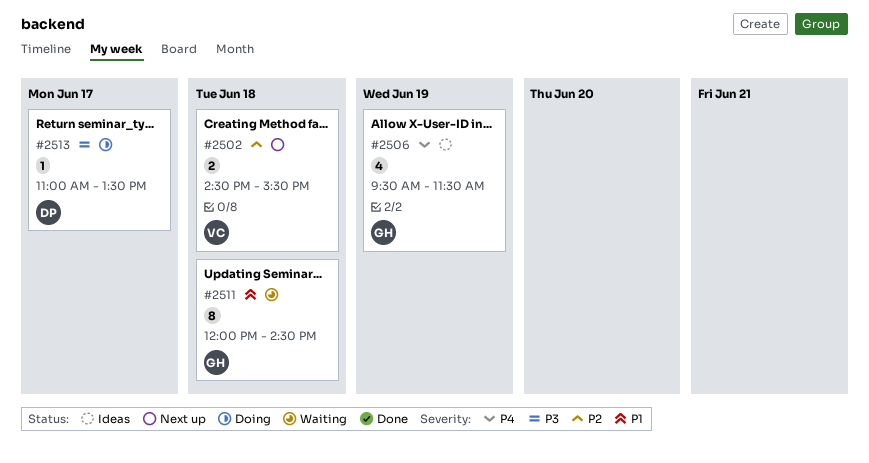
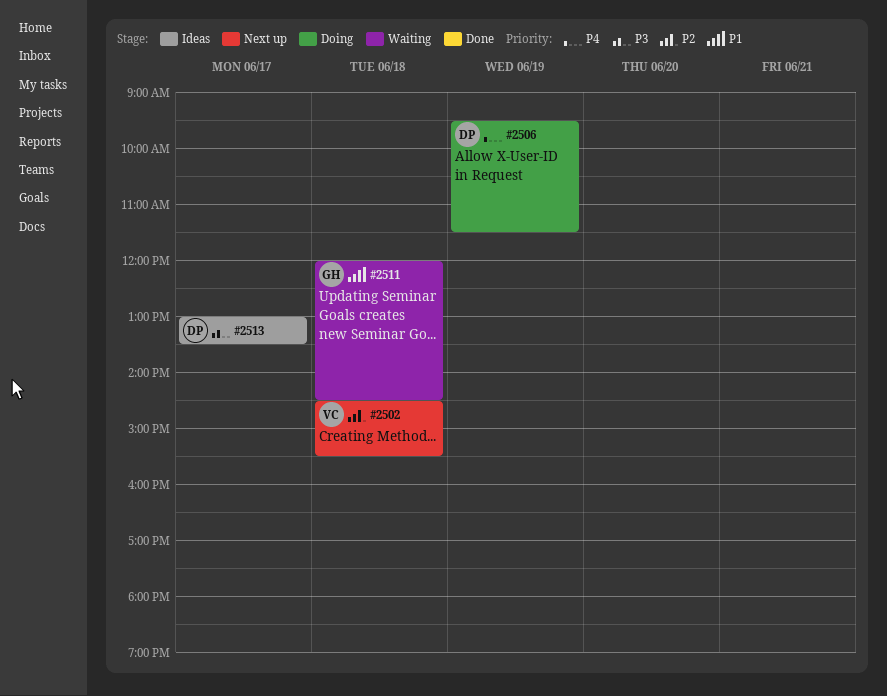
#2506, status: Ideas -> Doing
#2506, owner: GH -> DP
#2513, status: Doing -> Ideas
#2513, begins: 11:00 -> 13:00

